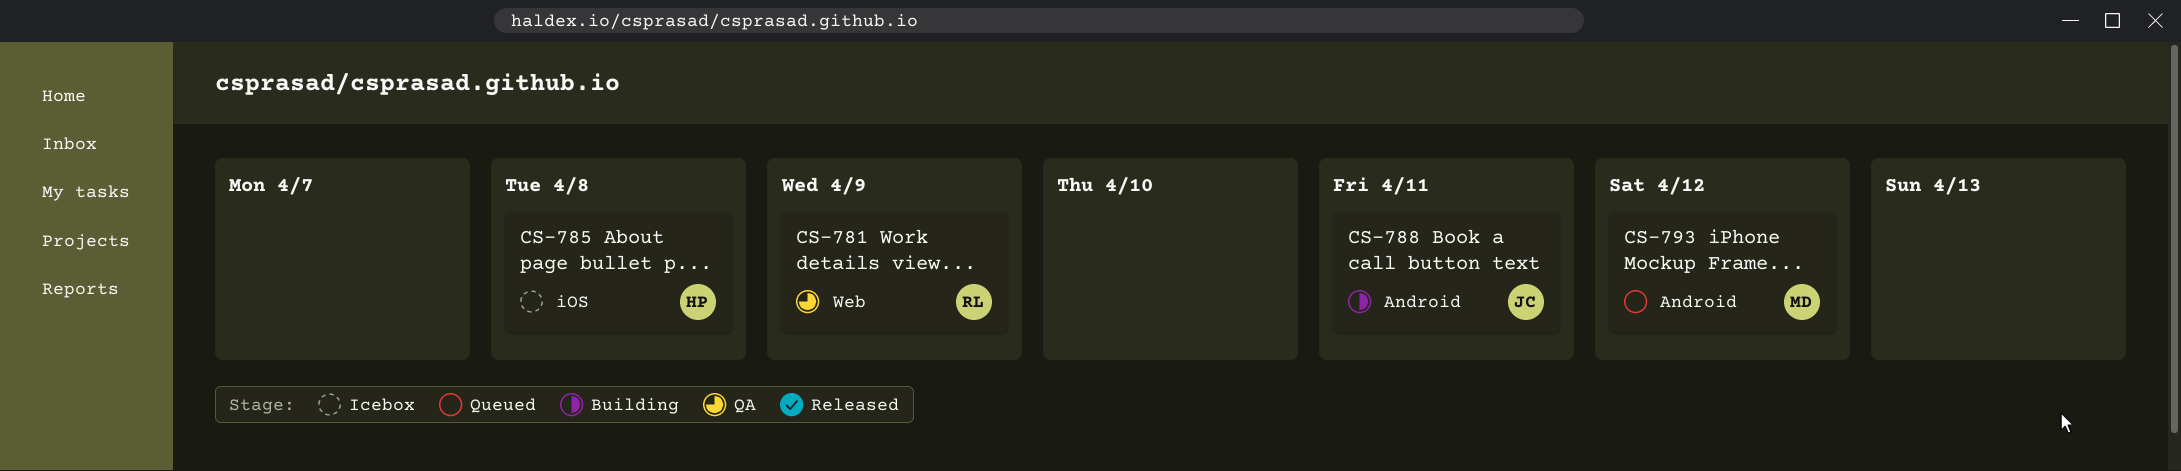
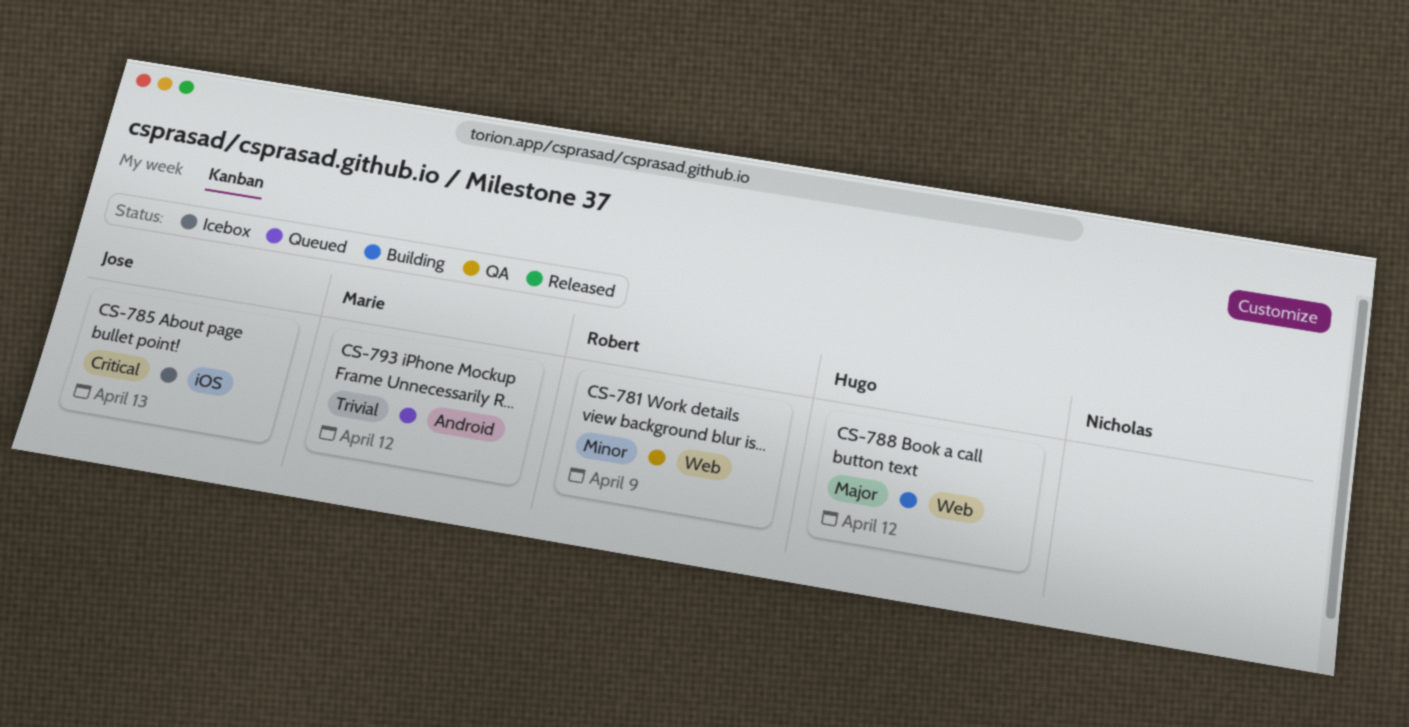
CS-785, owner: Hugo -> Jose
CS-785, due: Apr 8 -> Apr 13
CS-788, owner: Jose -> Hugo
CS-788, label: Android -> Web
CS-788, due: Apr 11 -> Apr 12

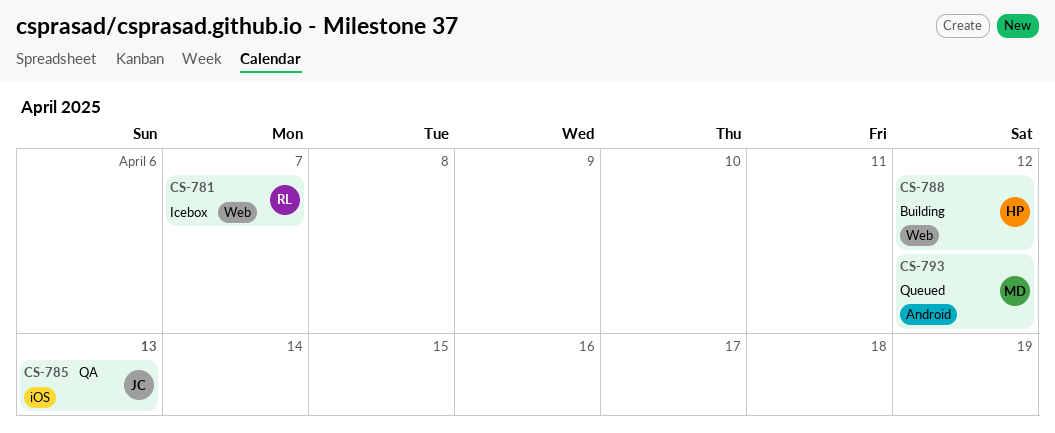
CS-781, status: QA -> Icebox
CS-781, due: Apr 9 -> Apr 7
CS-785, status: Icebox -> QA

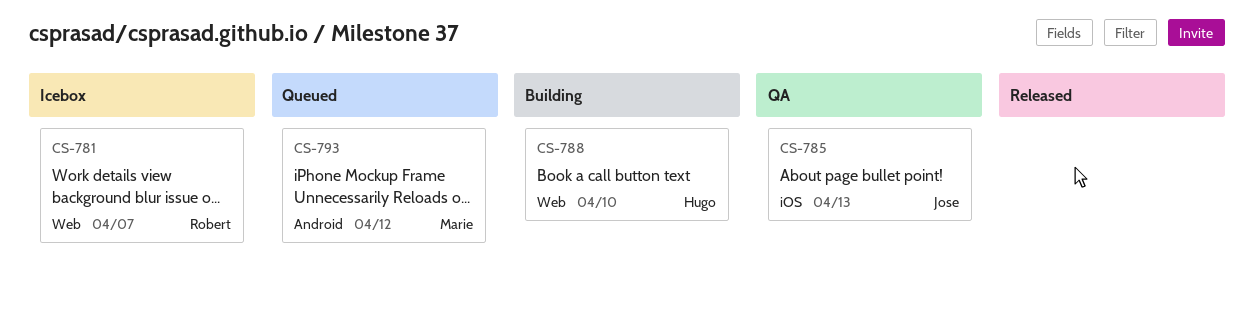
CS-788, due: Apr 12 -> Apr 10

